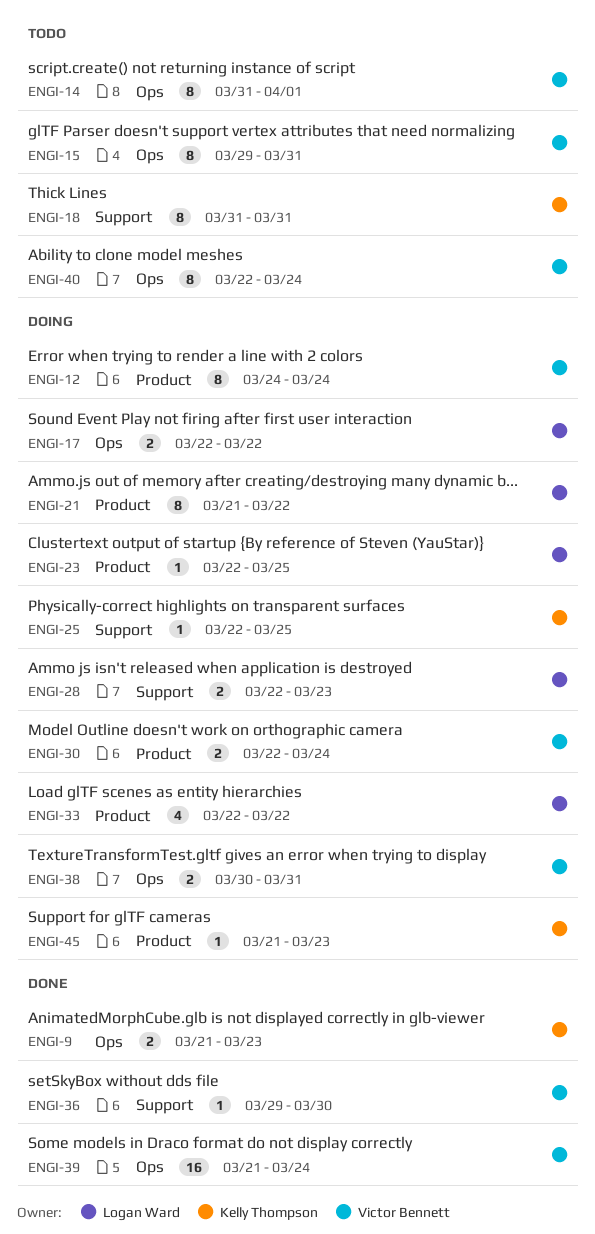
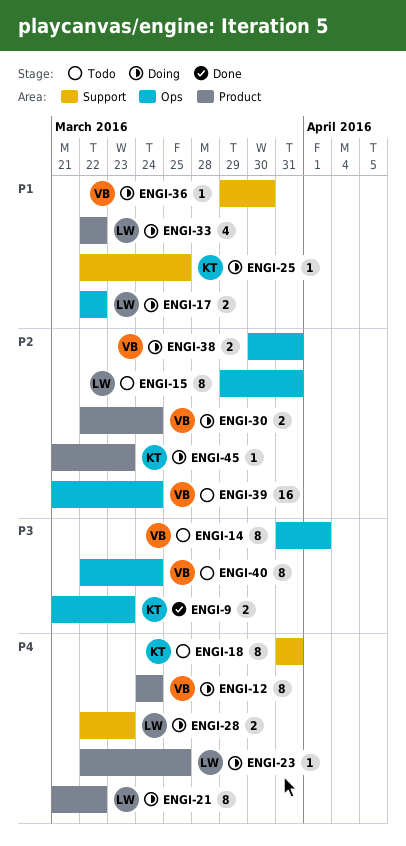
ENGI-15, owner: Victor Bennett -> Logan Ward
ENGI-36, status: Done -> Doing
ENGI-39, status: Done -> Todo

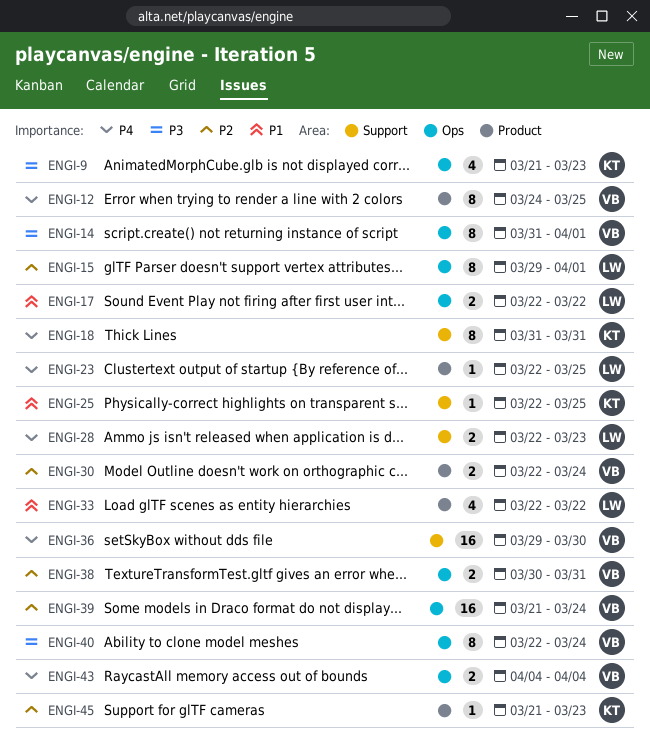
ENGI-9, estimate: 2 -> 4
ENGI-12, due: Mar 24 -> Mar 25
ENGI-15, due: Mar 31 -> Apr 1
ENGI-21: present -> none
ENGI-36, priority: P1 -> P4
ENGI-36, estimate: 1 -> 16
ENGI-43: none -> present

